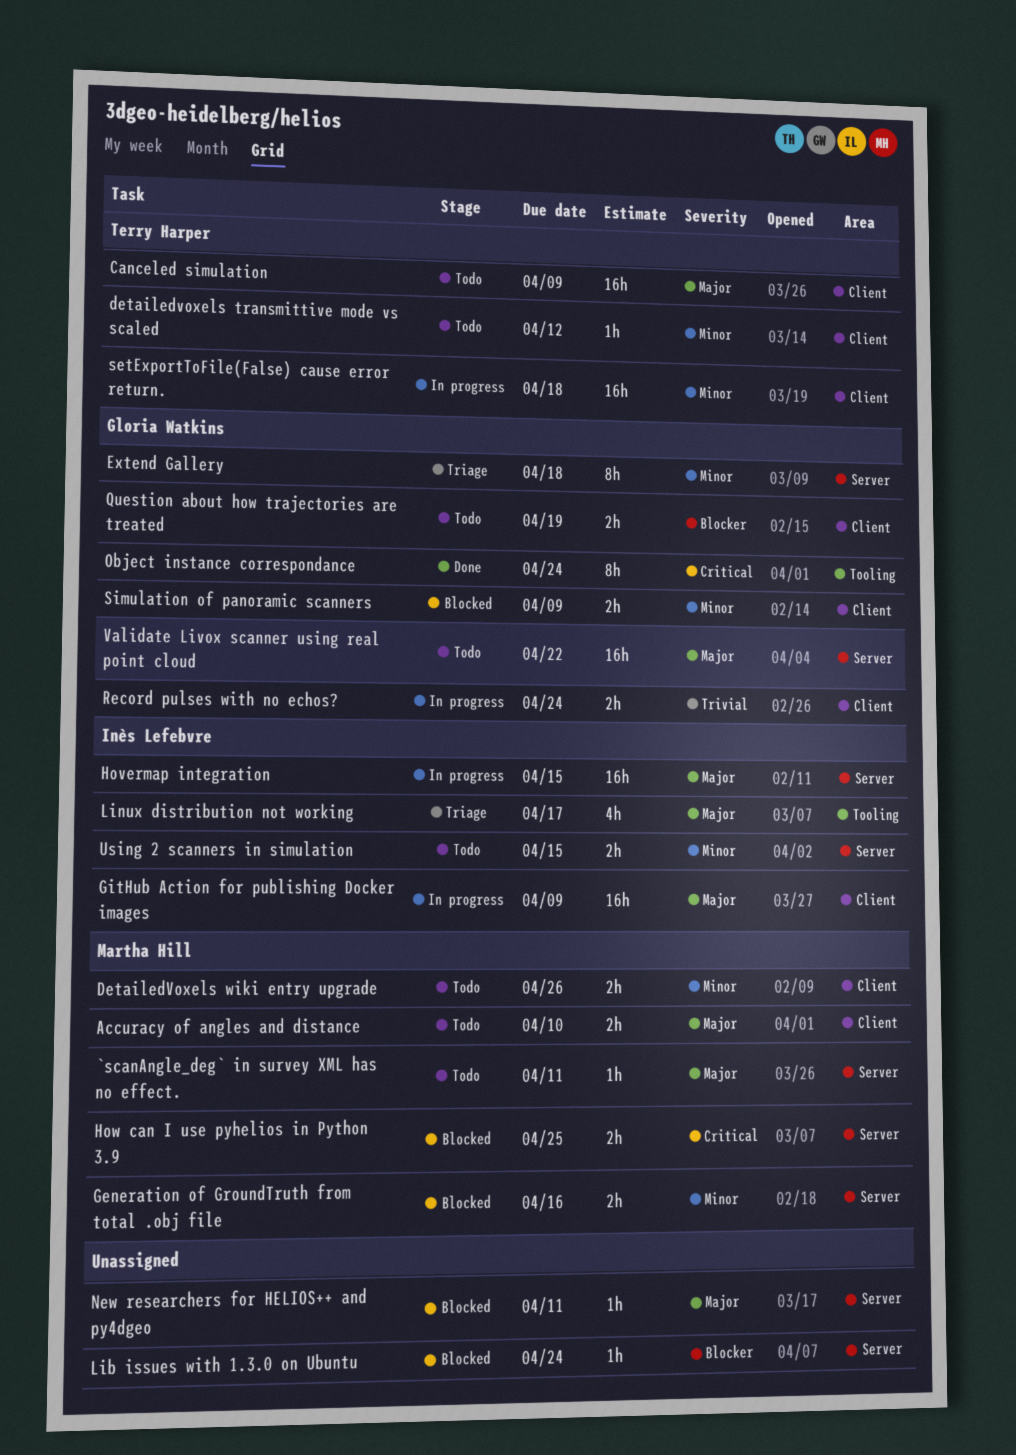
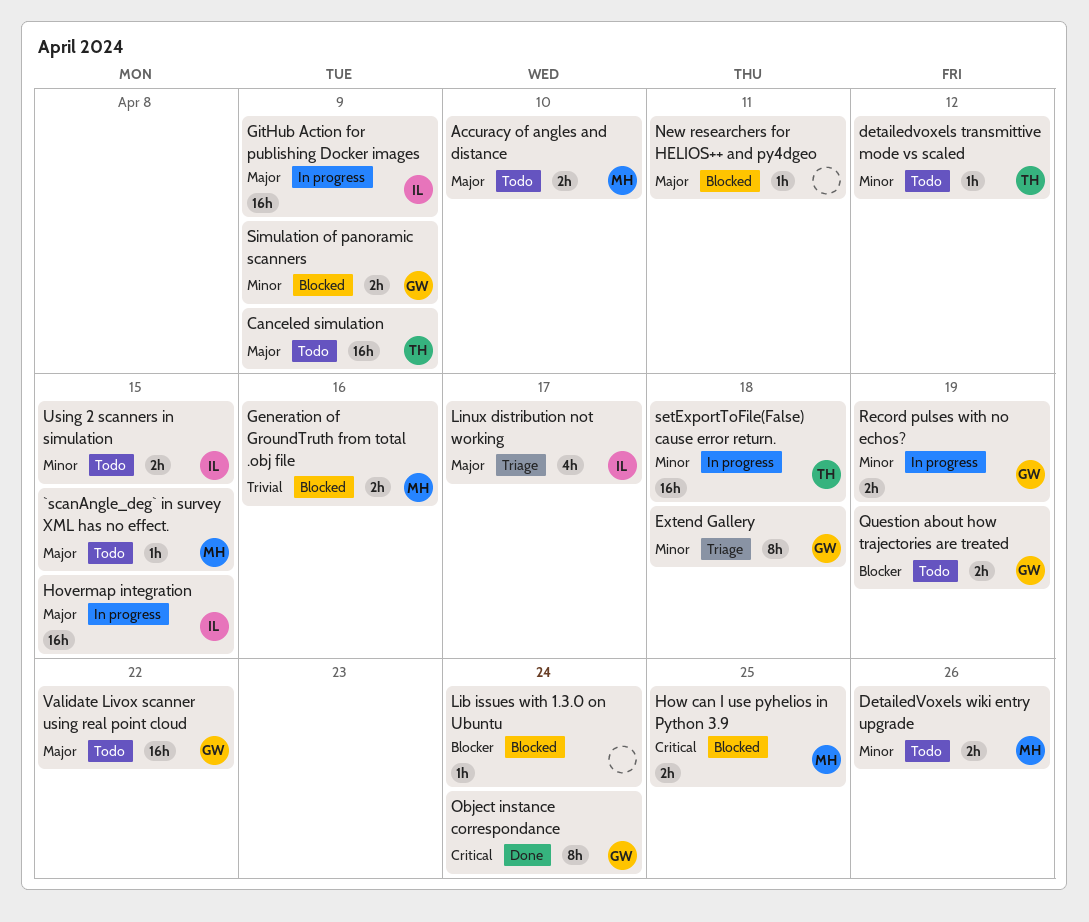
`scanAngle_deg` in survey XML has no effect., due: Apr 11 -> Apr 15
Generation of GroundTruth from total .obj file, priority: Minor -> Trivial
Record pulses with no echos?, priority: Trivial -> Minor
Record pulses with no echos?, due: Apr 24 -> Apr 19

